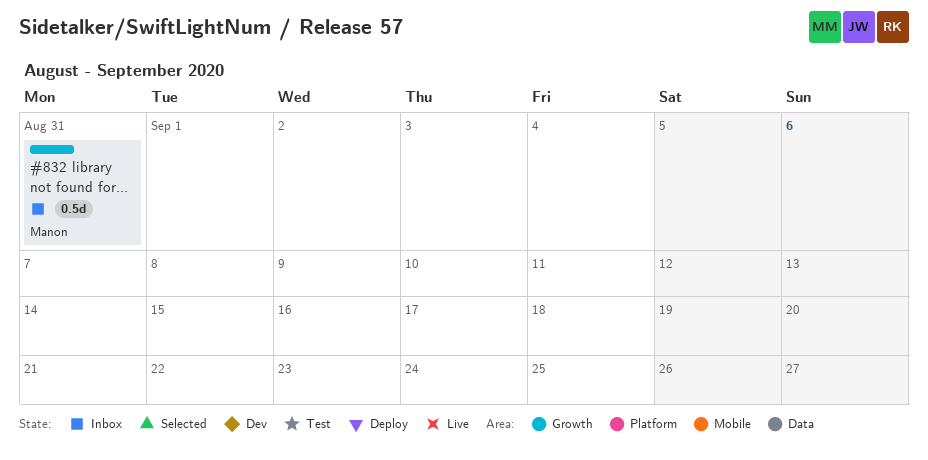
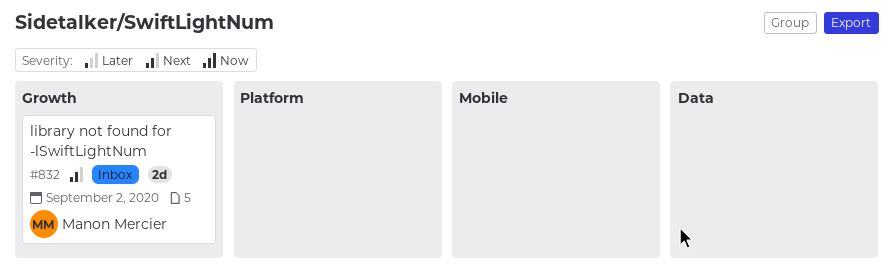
#832, estimate: 0.5d -> 2d
#832, due: Aug 31 -> Sep 2

